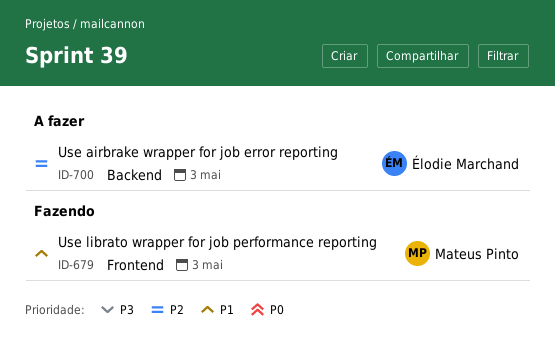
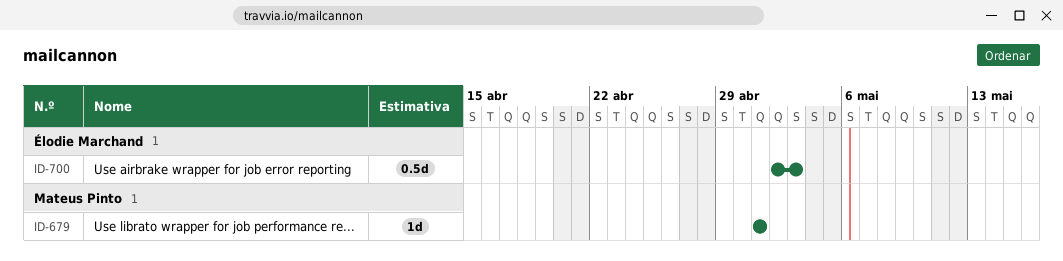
ID-679, due: May 3 -> May 1

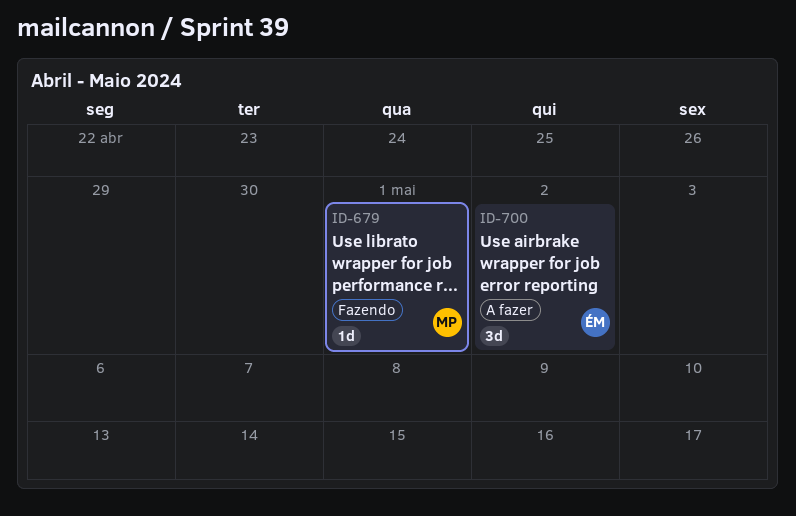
ID-700, estimate: 0.5d -> 3d
ID-700, due: May 3 -> May 2

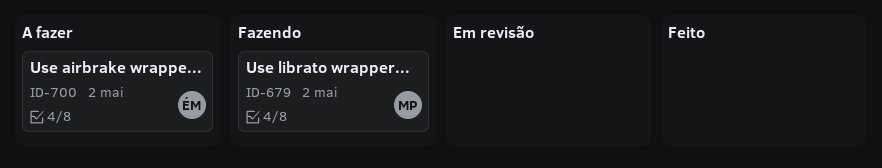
ID-679, due: May 1 -> May 2

